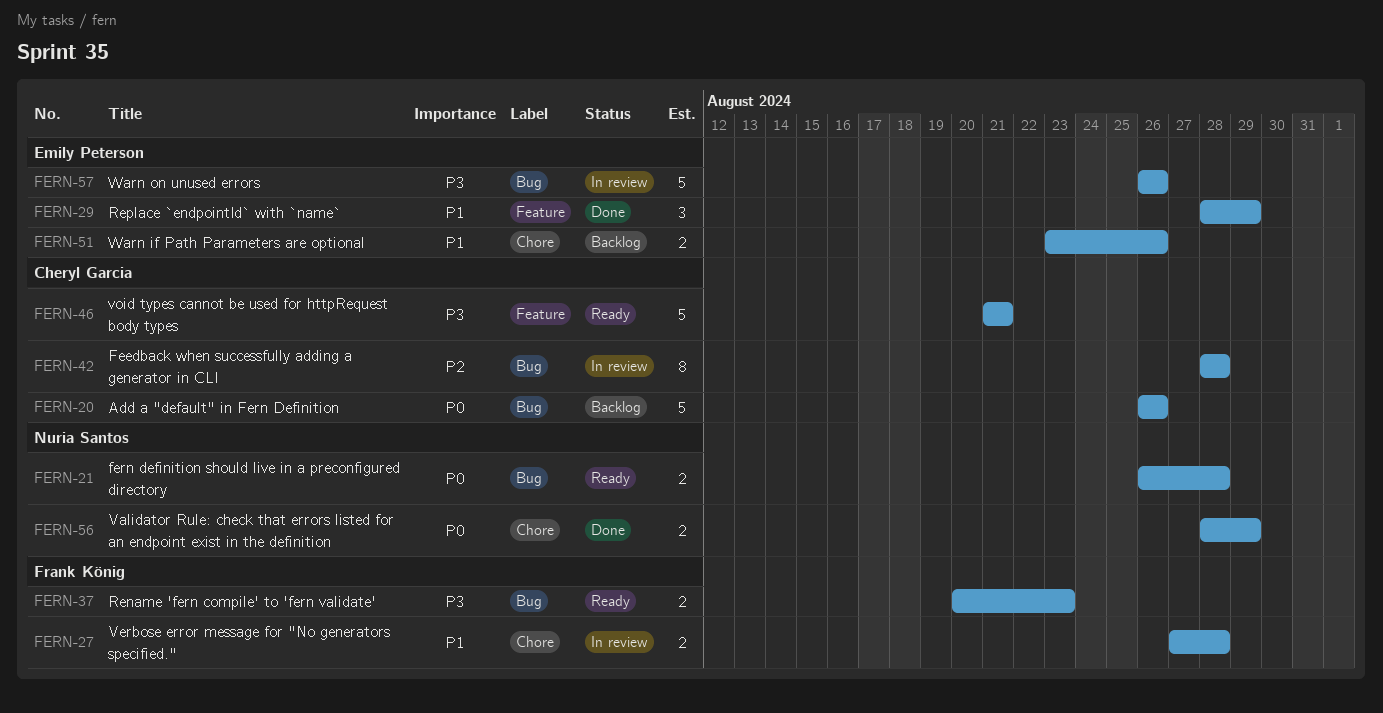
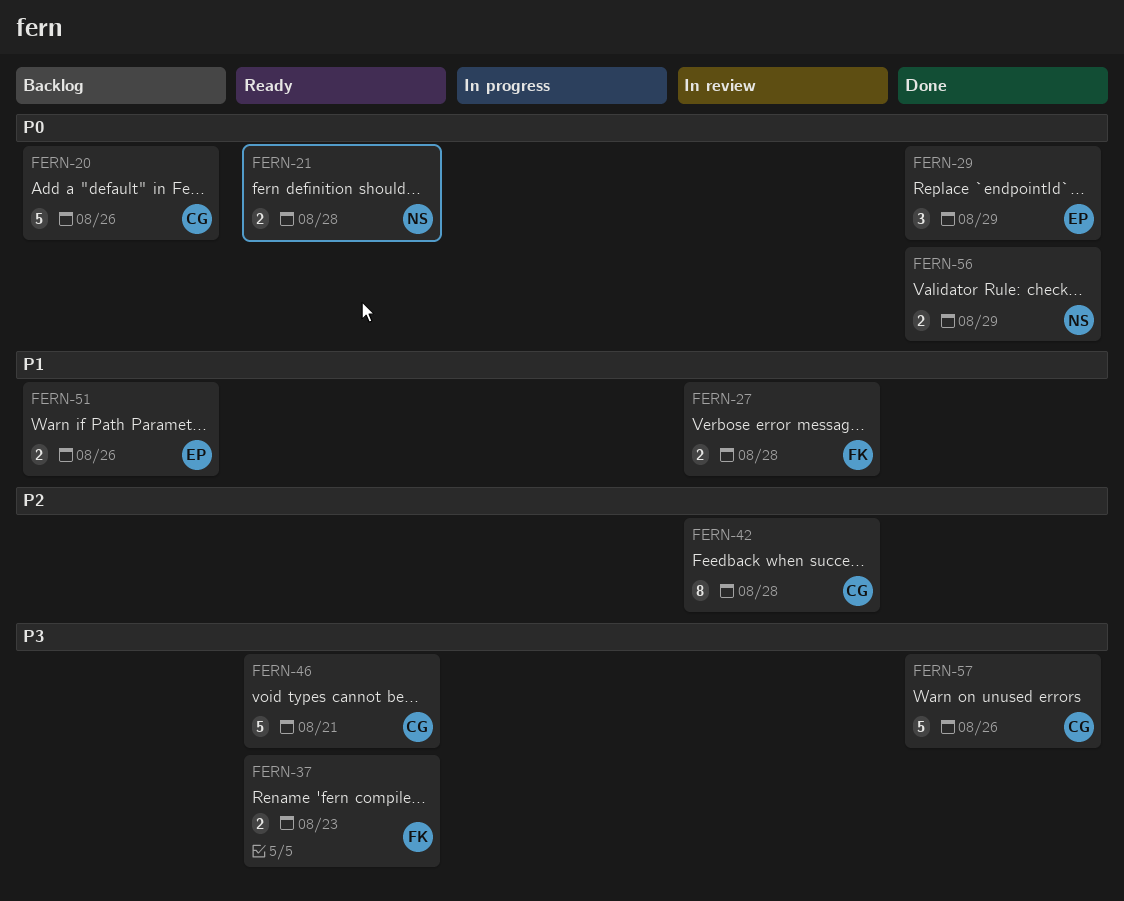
FERN-29, priority: P1 -> P0
FERN-57, status: In review -> Done
FERN-57, owner: Emily Peterson -> Cheryl Garcia

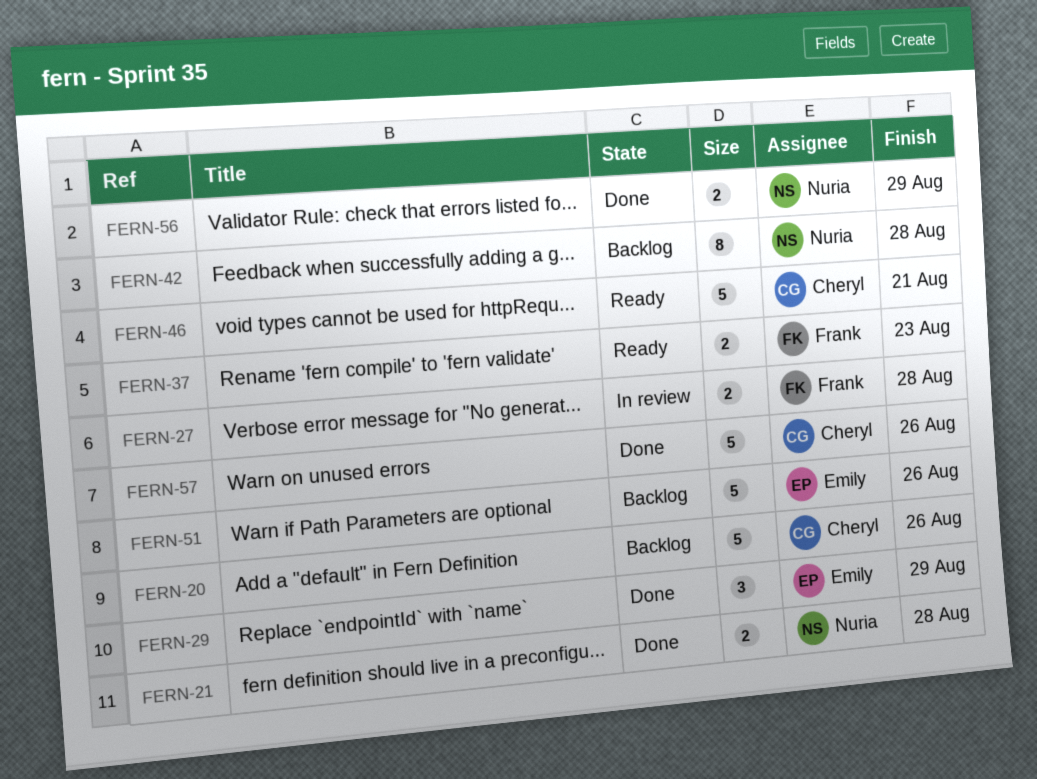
FERN-21, status: Ready -> Done
FERN-42, status: In review -> Backlog
FERN-42, owner: Cheryl -> Nuria
FERN-51, estimate: 2 -> 5

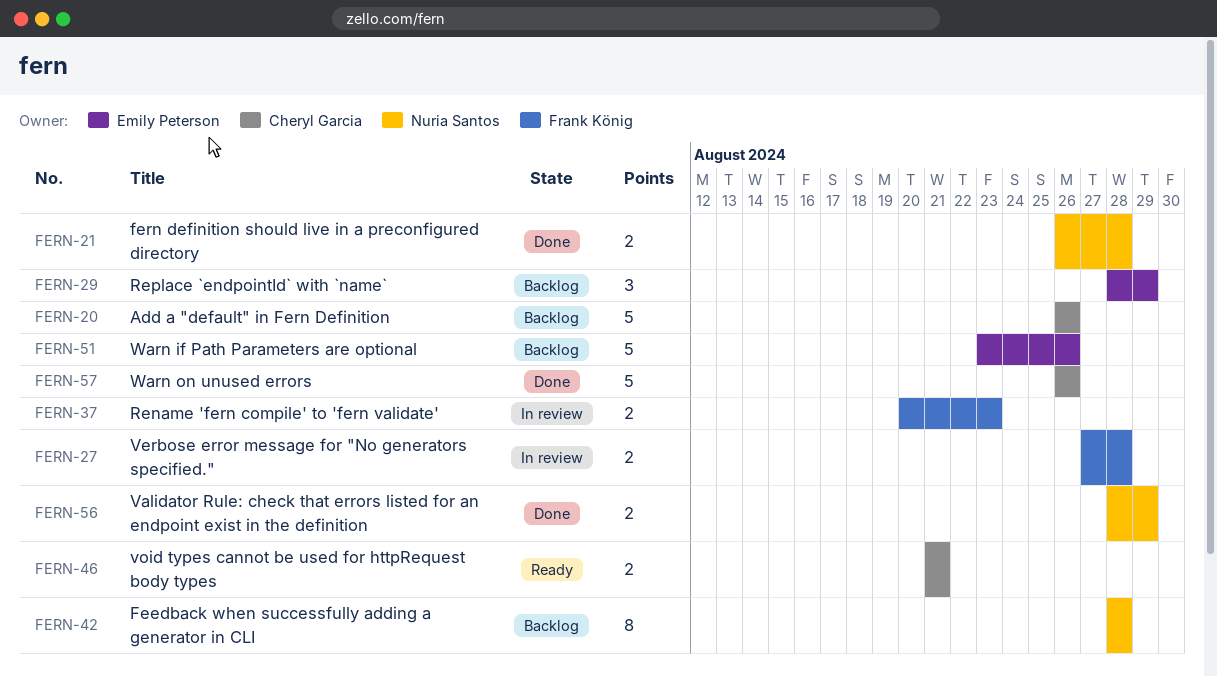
FERN-29, status: Done -> Backlog
FERN-37, status: Ready -> In review
FERN-46, estimate: 5 -> 2

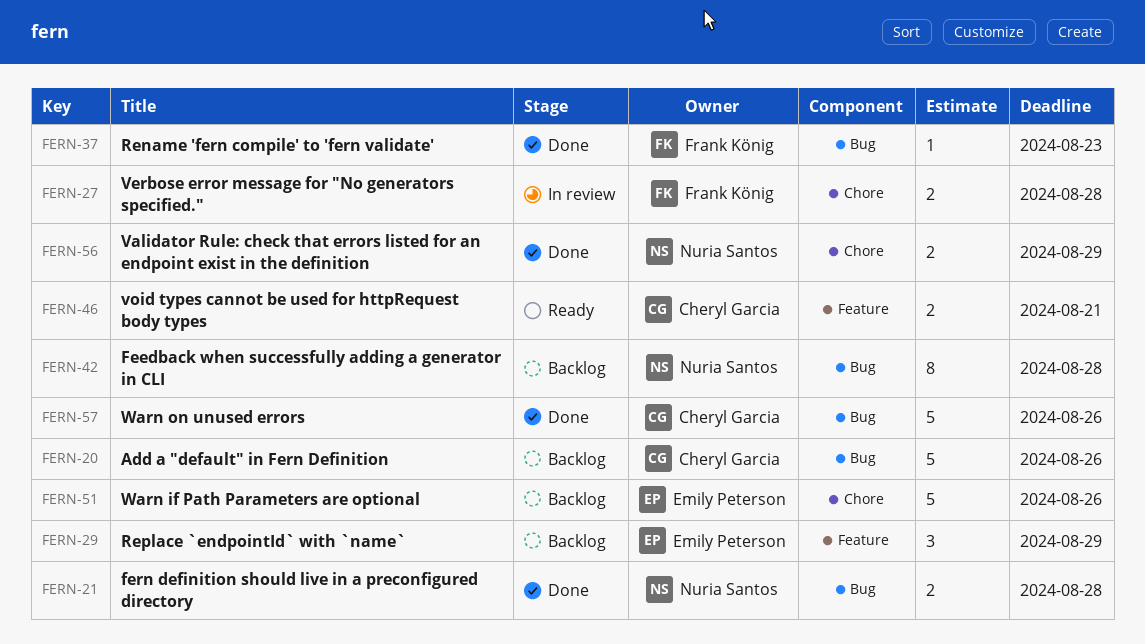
FERN-37, status: In review -> Done
FERN-37, estimate: 2 -> 1

